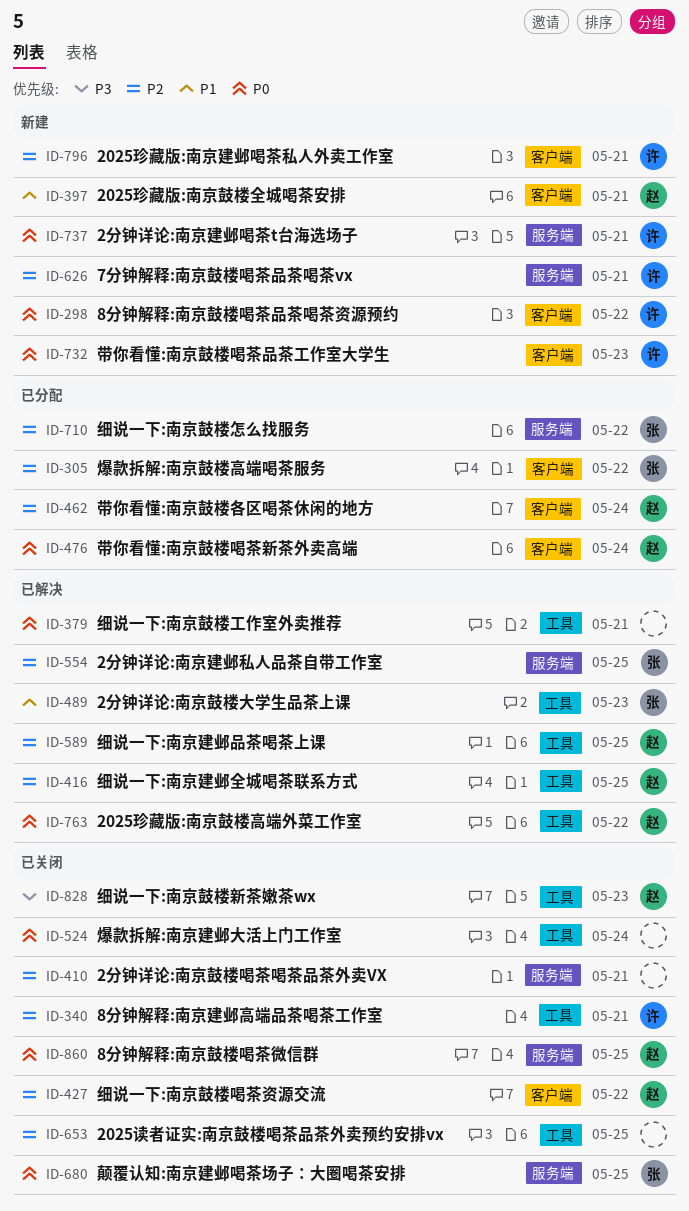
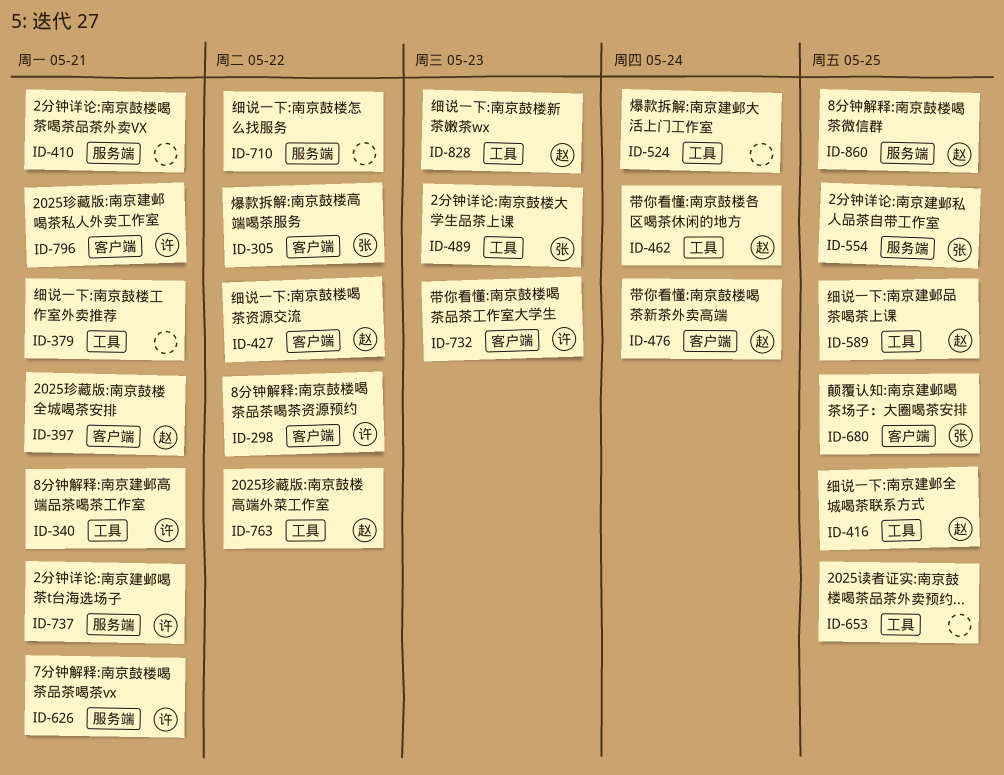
ID-462, label: 客户端 -> 工具
ID-680, label: 服务端 -> 客户端
ID-710, owner: 张 -> none

